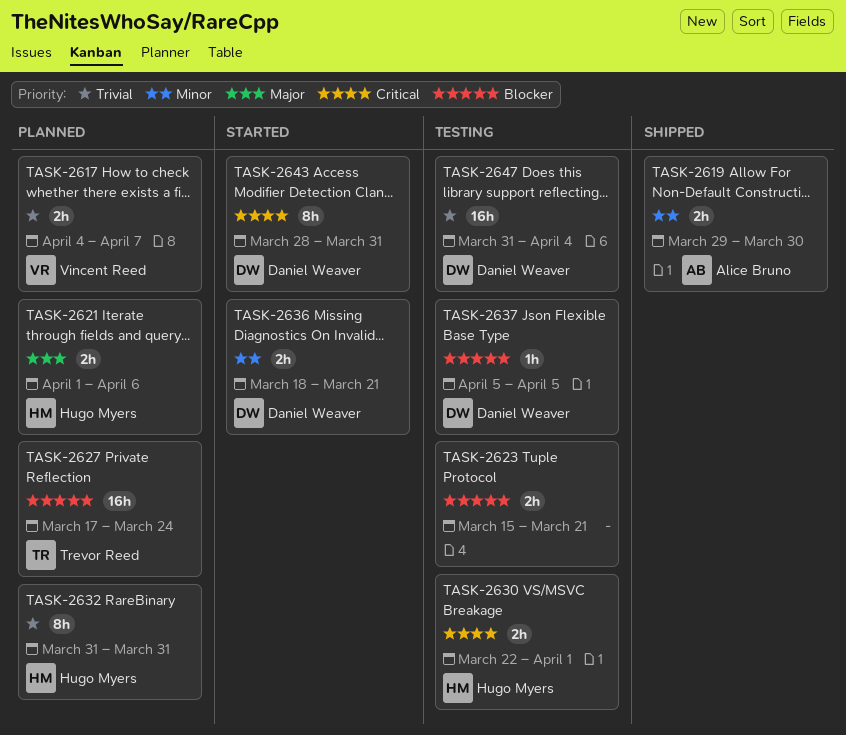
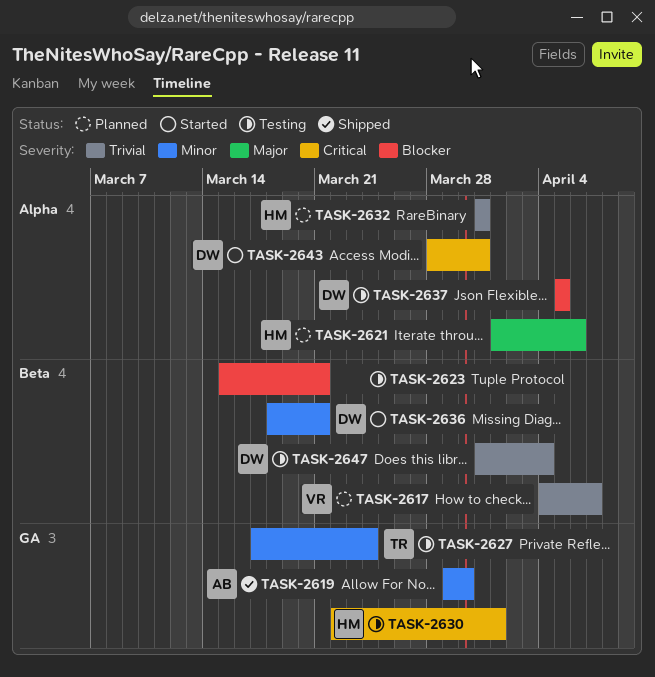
TASK-2627, status: Planned -> Testing
TASK-2627, priority: Blocker -> Minor

